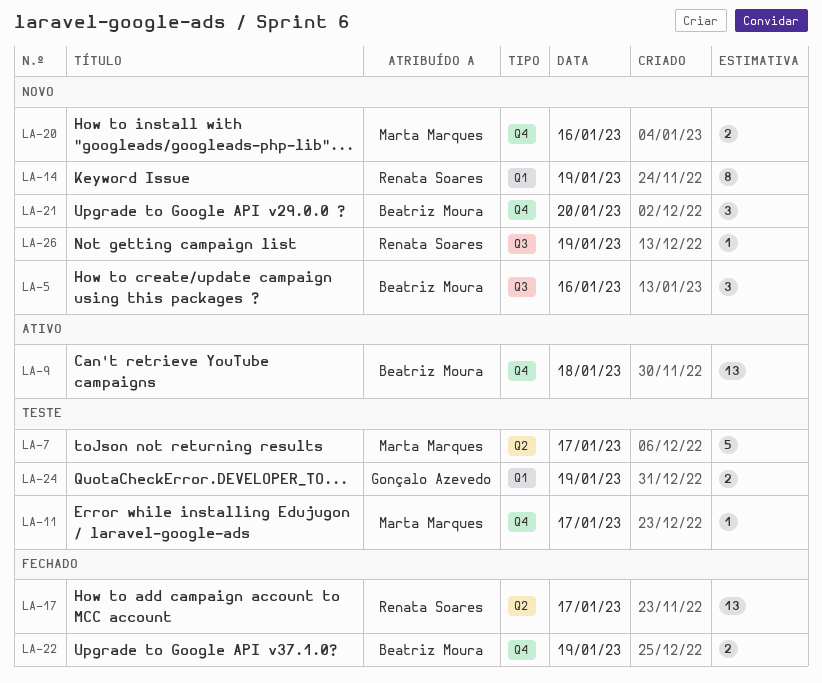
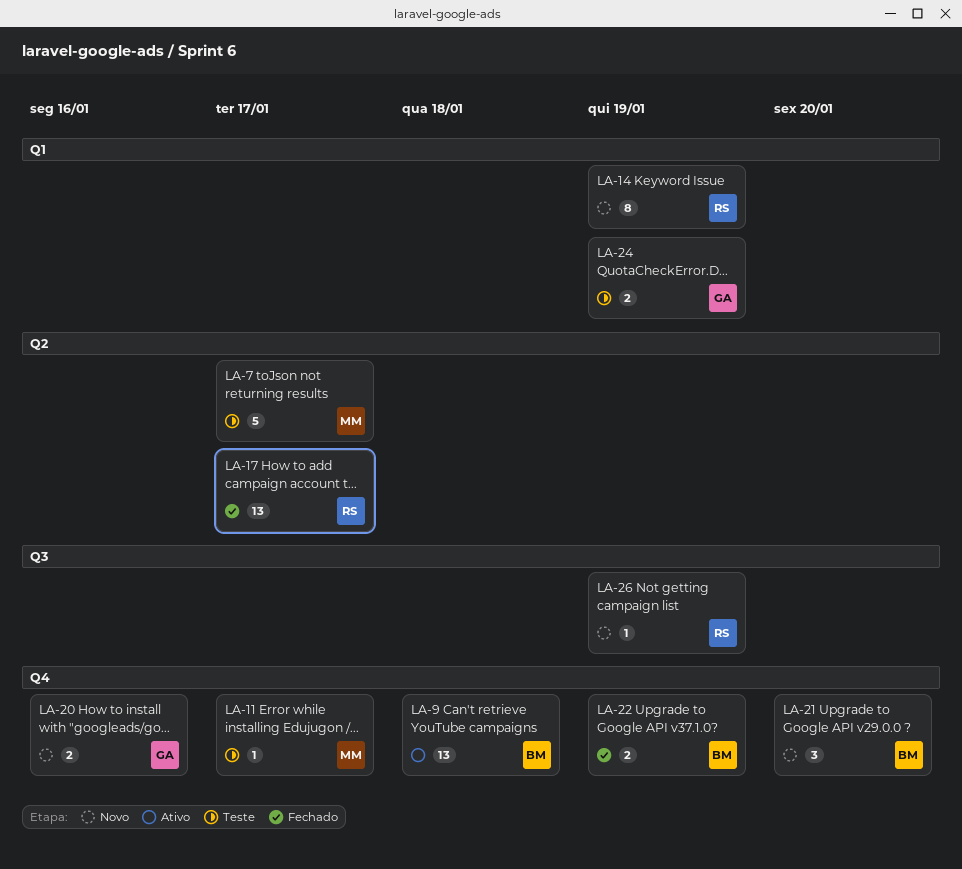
LA-5: present -> none
LA-20, owner: Marta Marques -> Gonçalo Azevedo

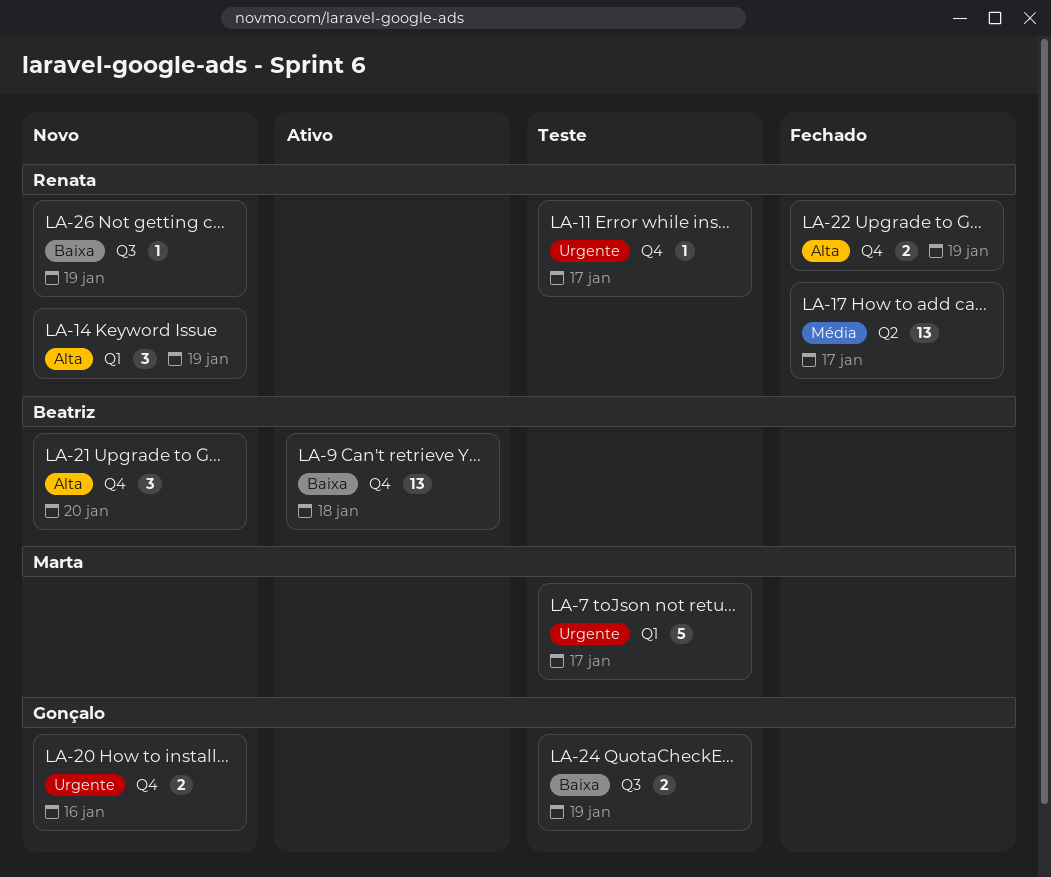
LA-7, label: Q2 -> Q1
LA-11, owner: Marta -> Renata
LA-14, estimate: 8 -> 3
LA-22, owner: Beatriz -> Renata
LA-24, label: Q1 -> Q3

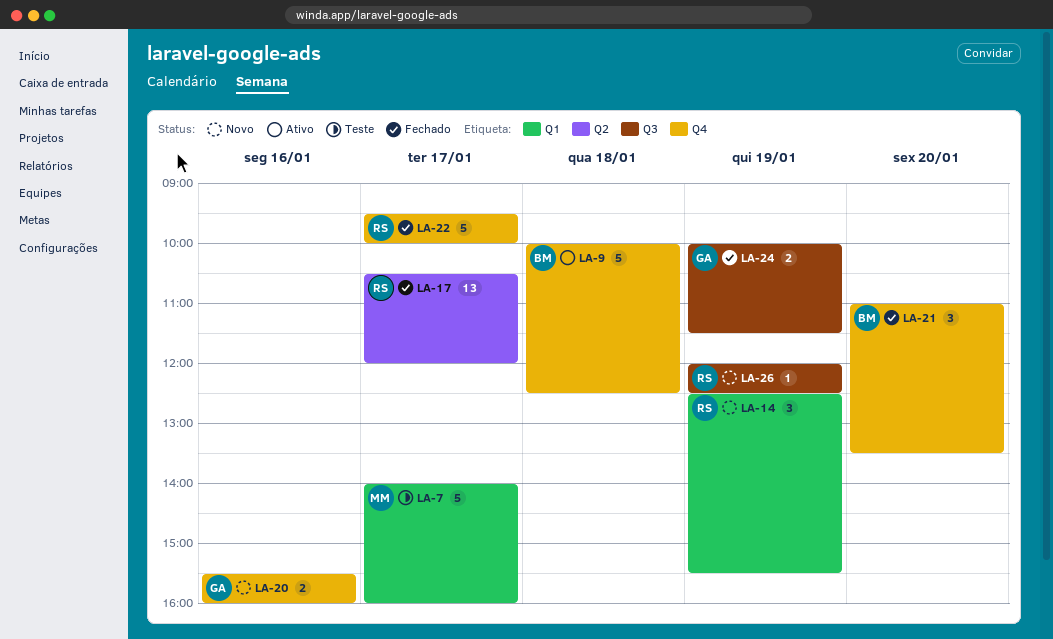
LA-9, estimate: 13 -> 5
LA-11: present -> none
LA-21, status: Novo -> Fechado
LA-22, estimate: 2 -> 5
LA-22, day: Jan 19 -> Jan 17
LA-24, status: Teste -> Fechado

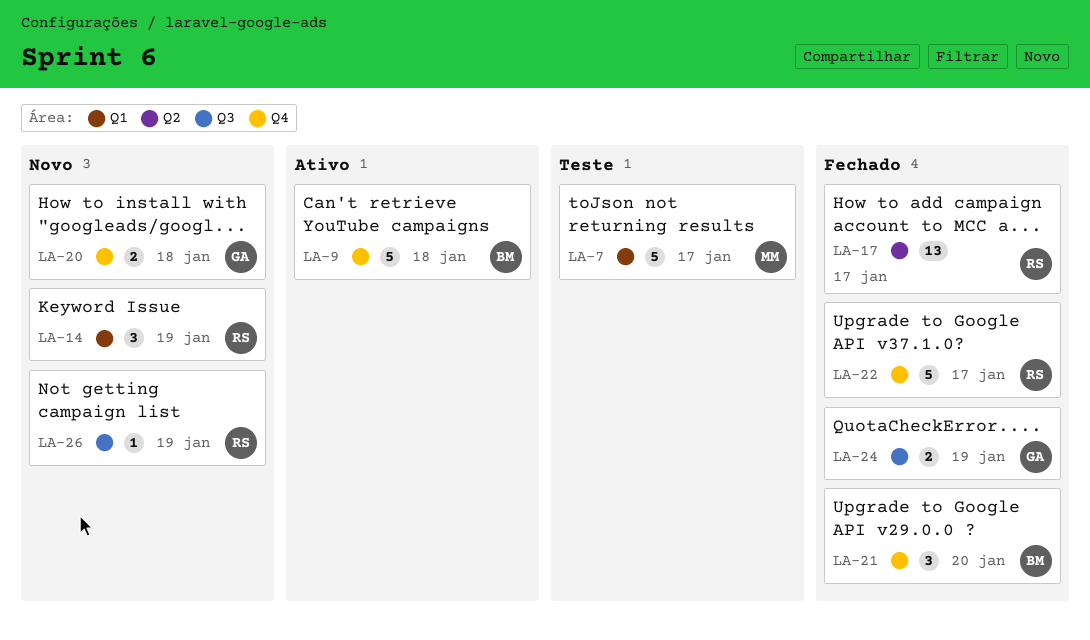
LA-20, day: Jan 16 -> Jan 18

